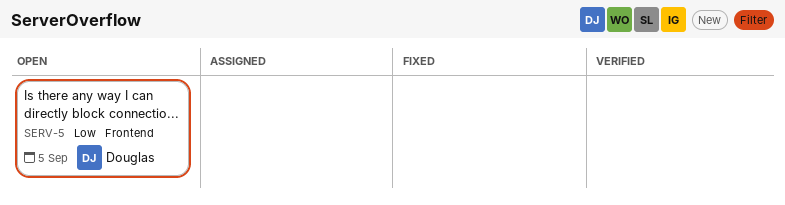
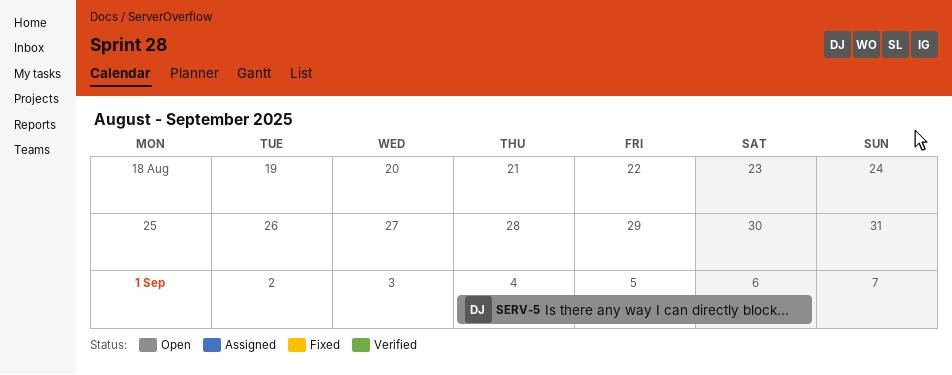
SERV-5, due: Sep 5 -> Sep 6

